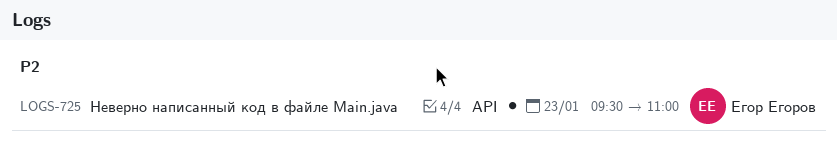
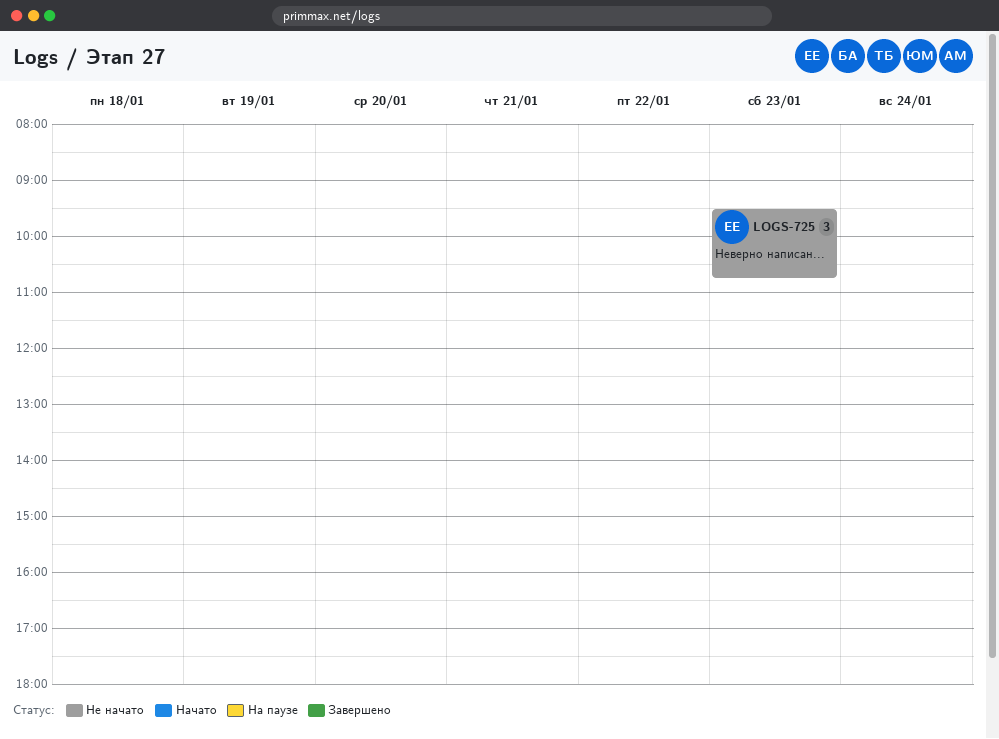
LOGS-725, estimate: 1 -> 3
LOGS-725, ends: 11:00 -> 10:45

